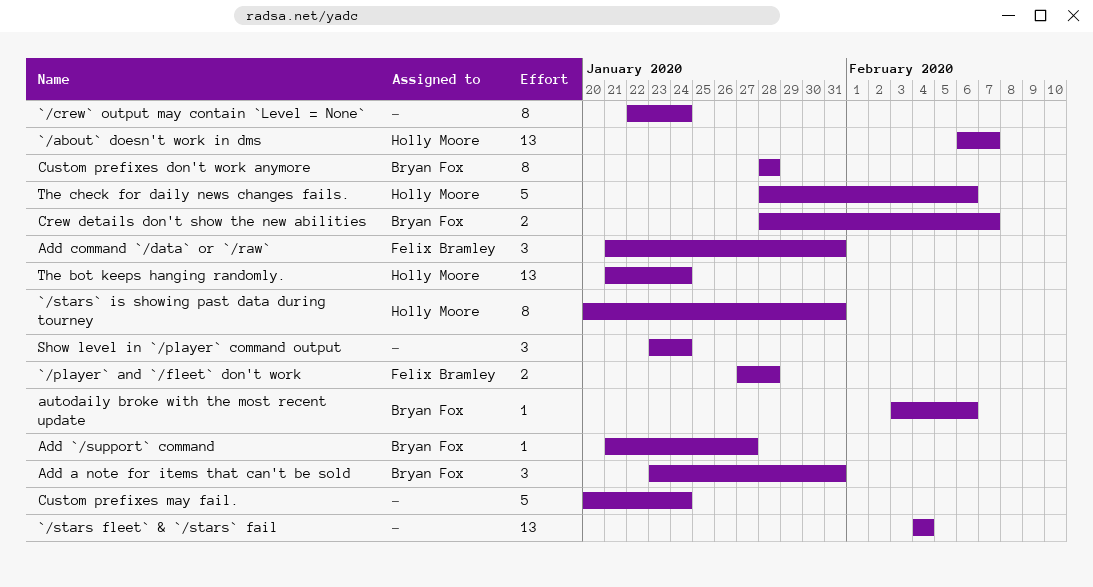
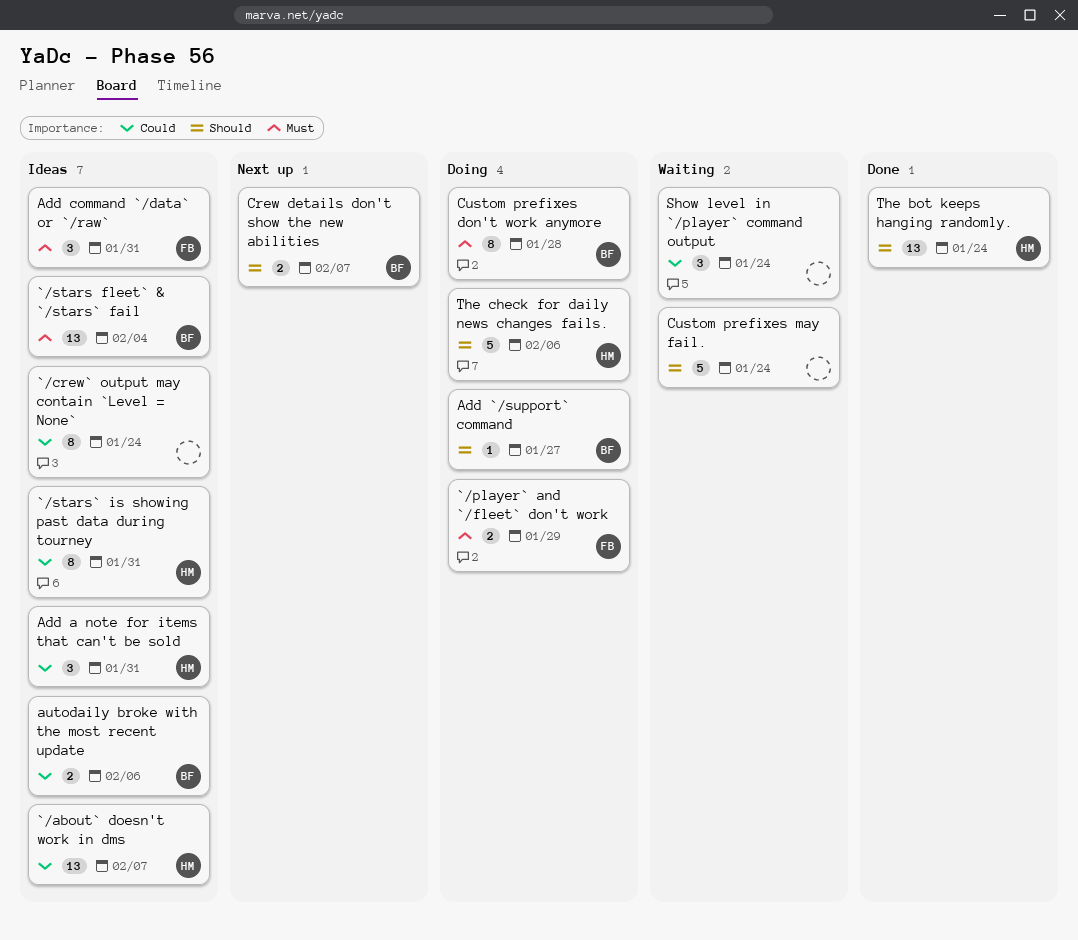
`/player` and `/fleet` don't work, due: Jan 28 -> Jan 29
`/stars fleet` & `/stars` fail, owner: none -> Bryan Fox
Add a note for items that can't be sold, owner: Bryan Fox -> Holly Moore
autodaily broke with the most recent update, estimate: 1 -> 2

